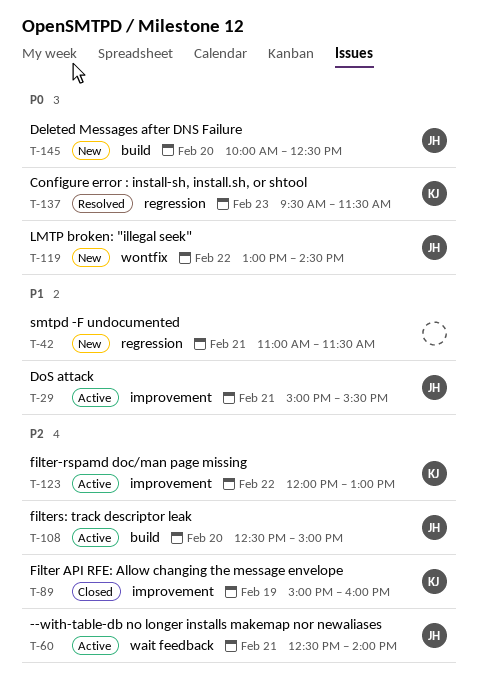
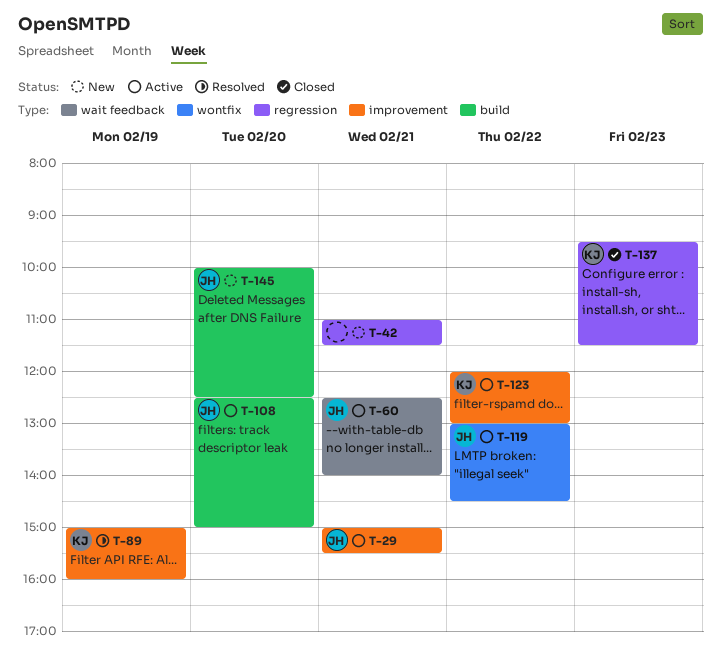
T-89, status: Closed -> Resolved
T-119, status: New -> Active
T-137, status: Resolved -> Closed

